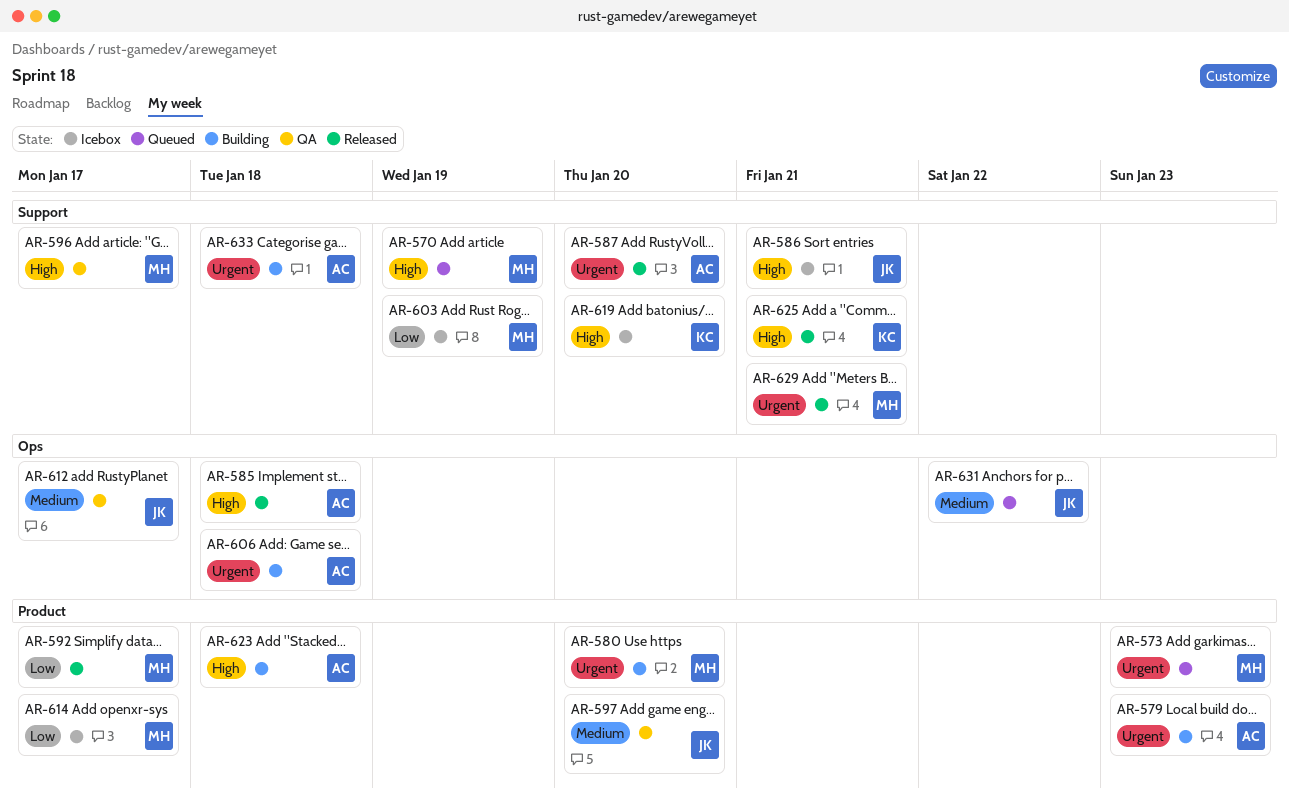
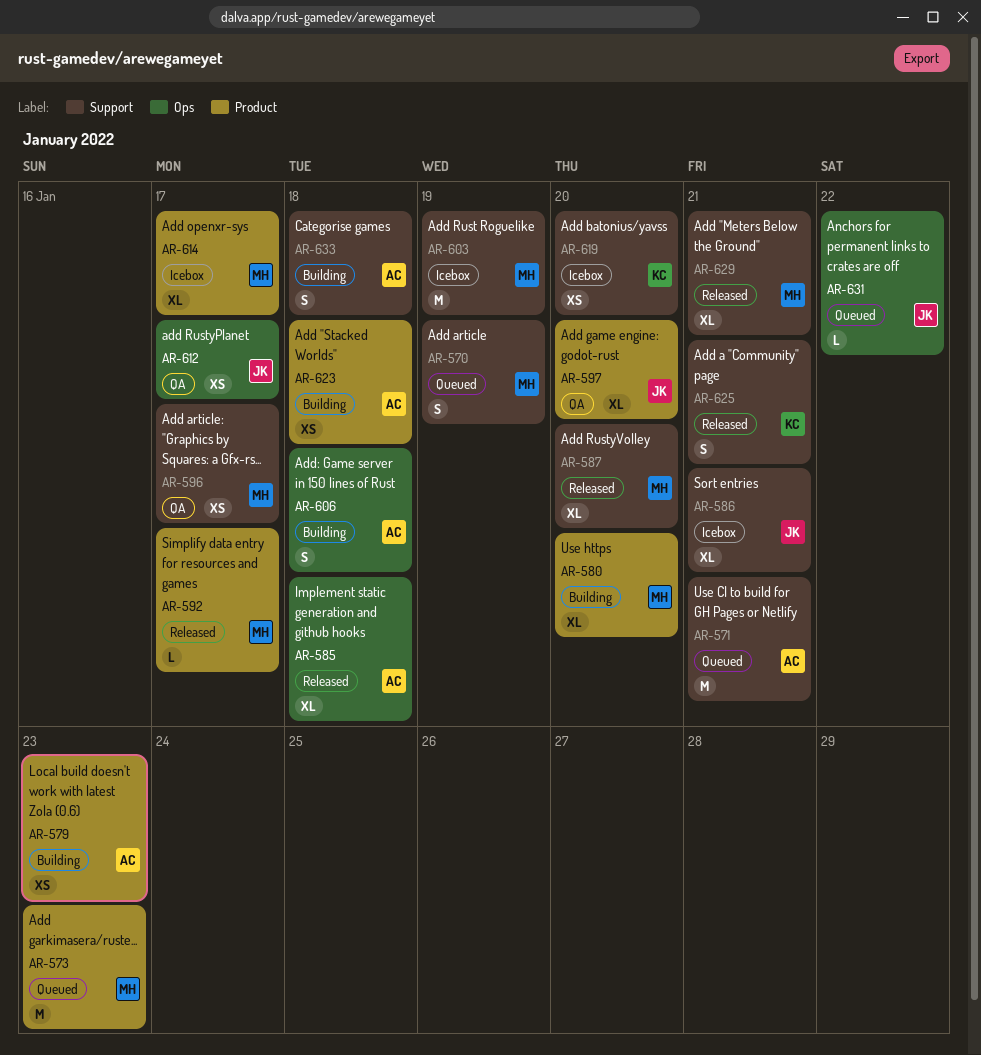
AR-571: none -> present
AR-587, owner: AC -> MH

